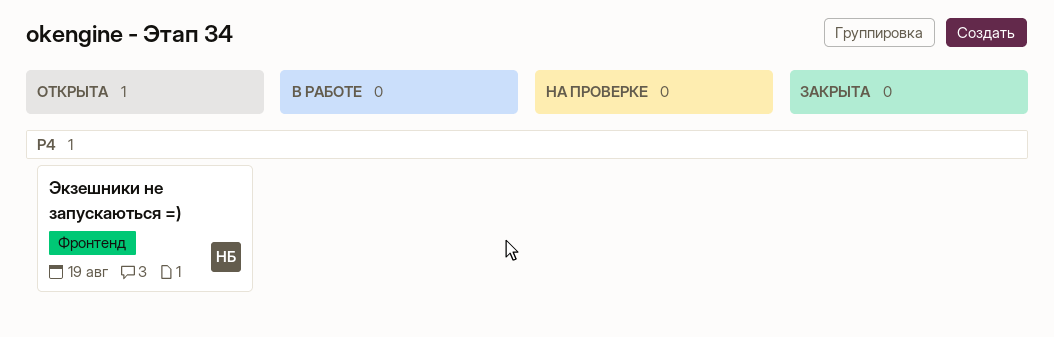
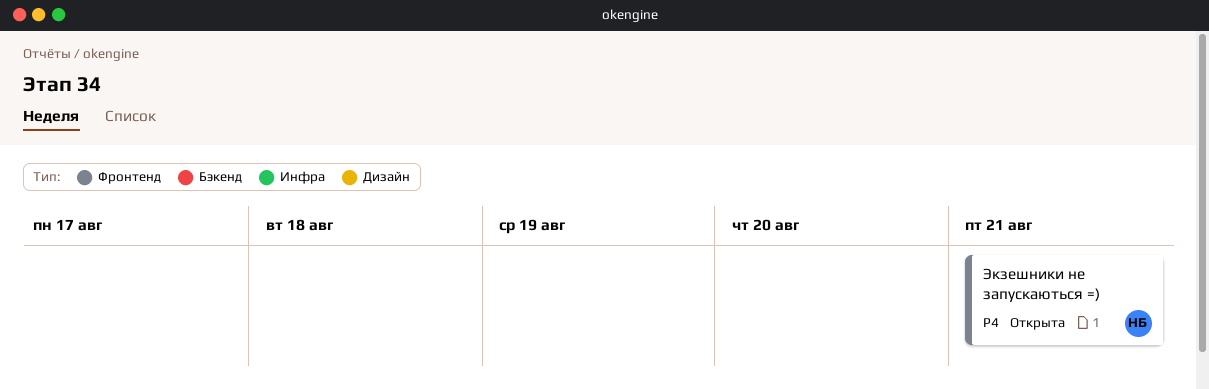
Экзешники не запускаються =), due: Aug 19 -> Aug 21

